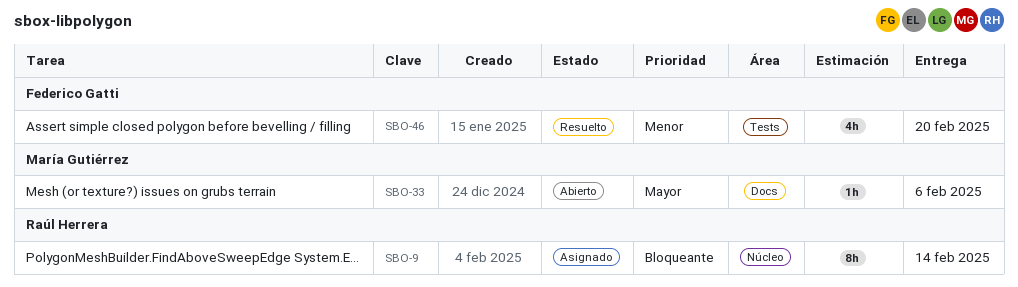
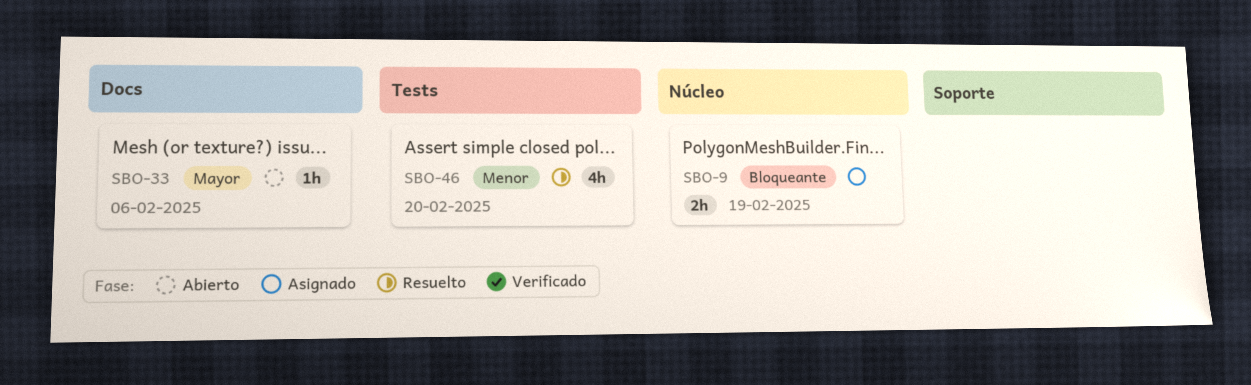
SBO-9, estimate: 8h -> 2h
SBO-9, due: Feb 14 -> Feb 19

